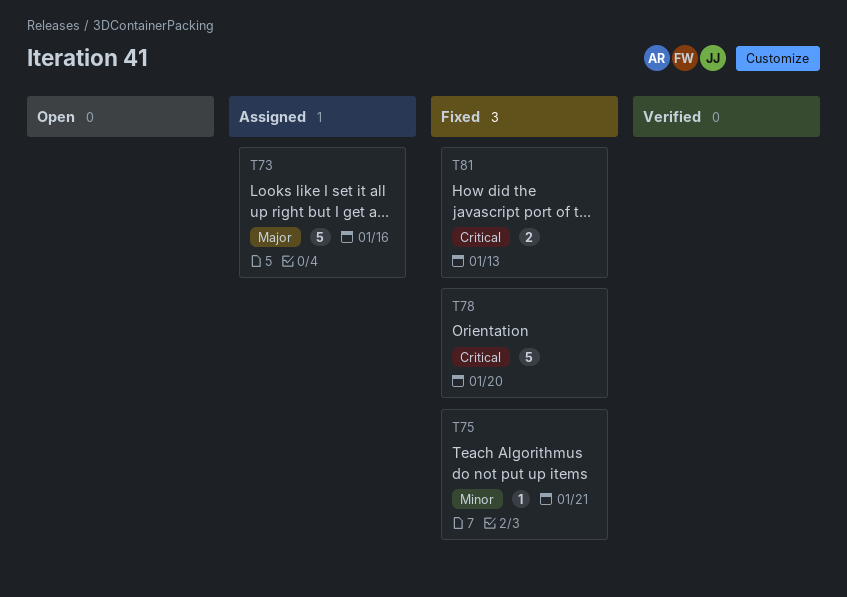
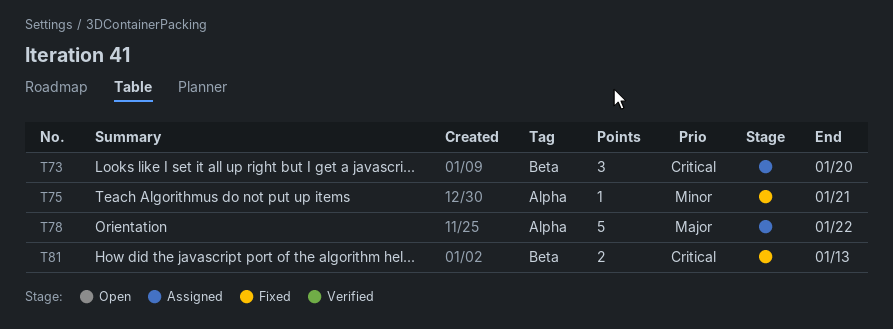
T73, priority: Major -> Critical
T73, estimate: 5 -> 3
T73, due: Jan 16 -> Jan 20
T78, status: Fixed -> Assigned
T78, priority: Critical -> Major
T78, due: Jan 20 -> Jan 22

